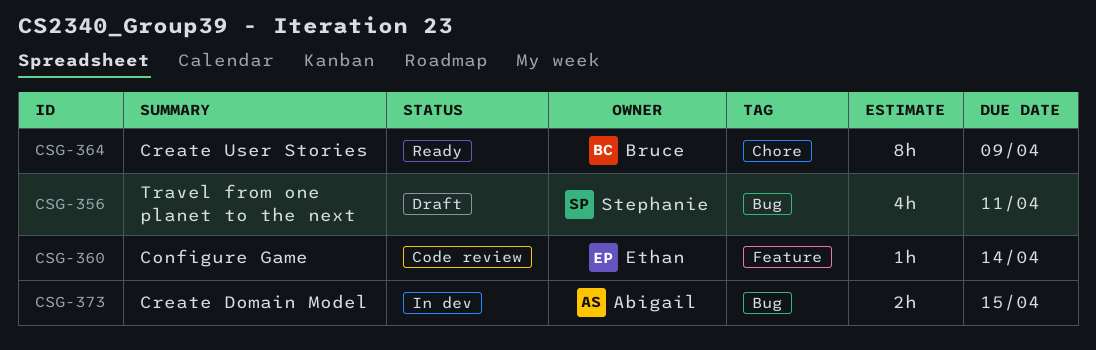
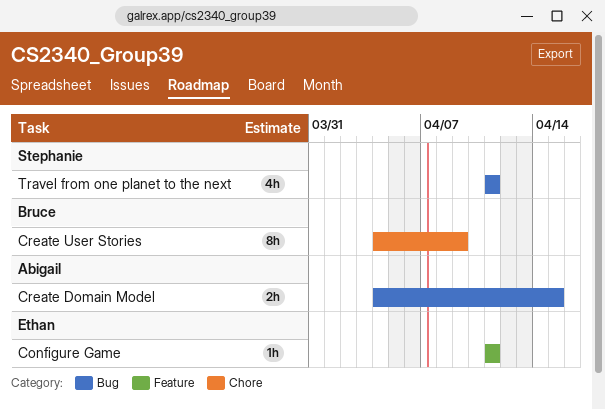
Configure Game, due: Apr 14 -> Apr 11

